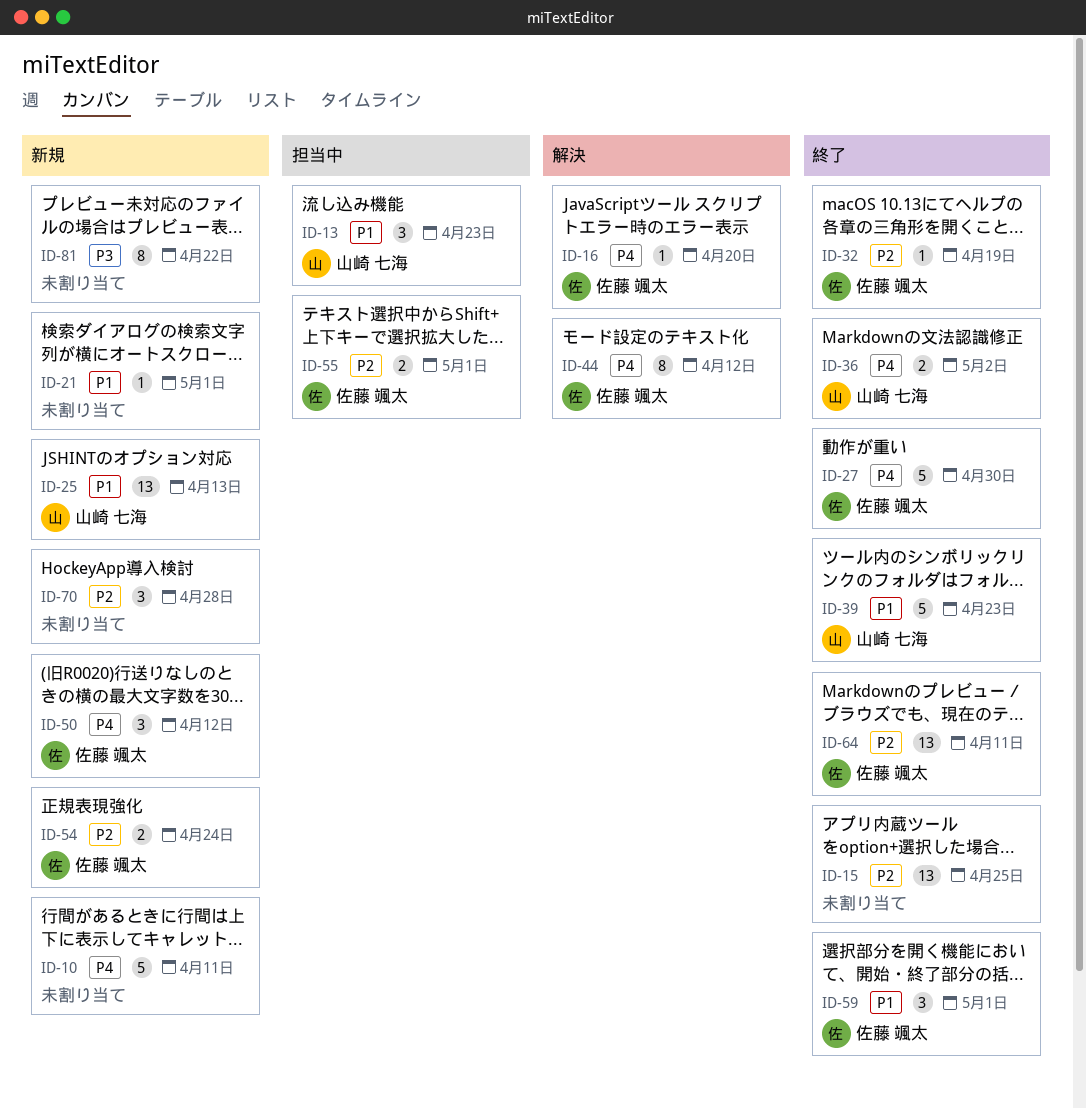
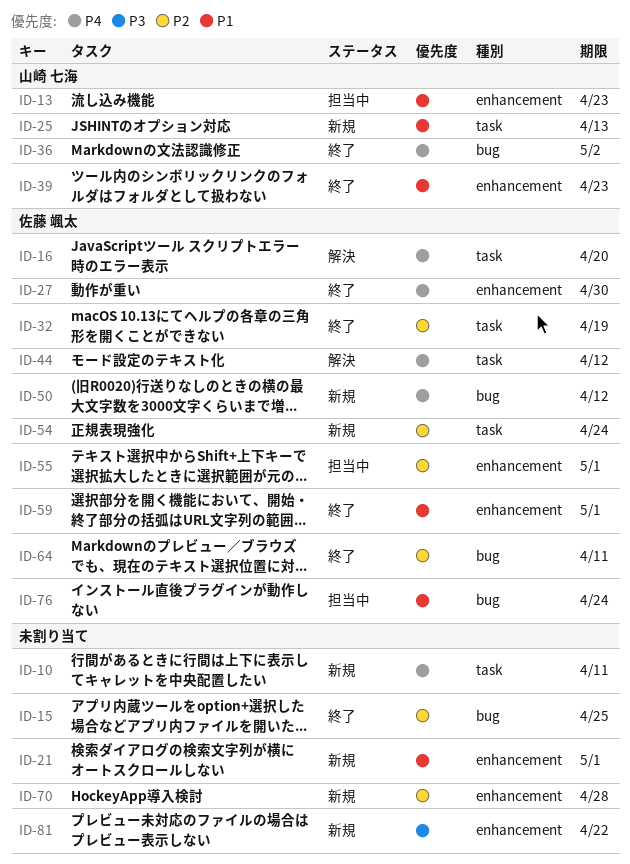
ID-76: none -> present

